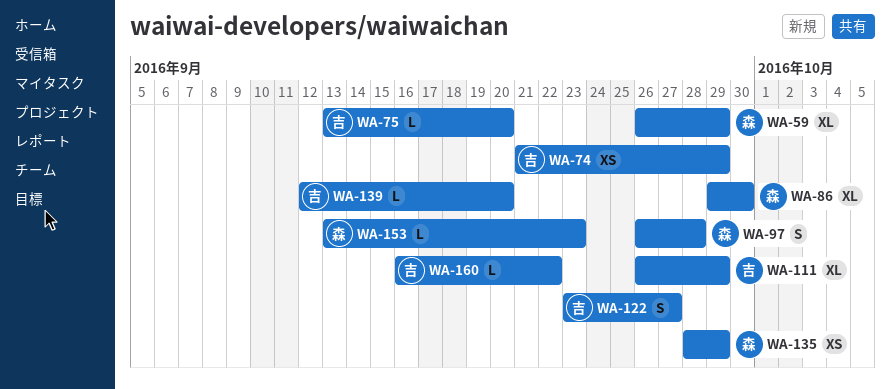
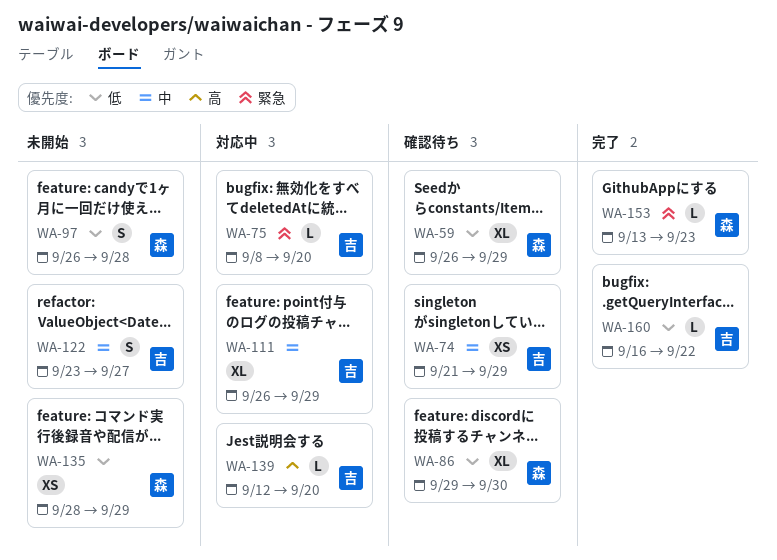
WA-75, start: Sep 13 -> Sep 8

